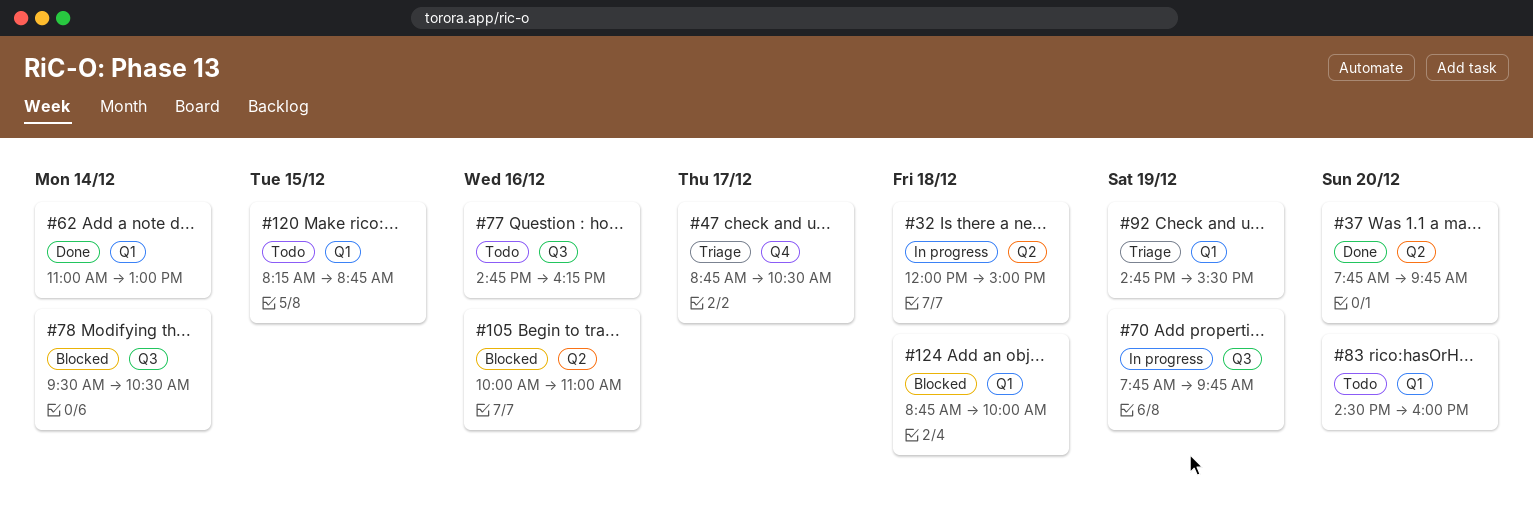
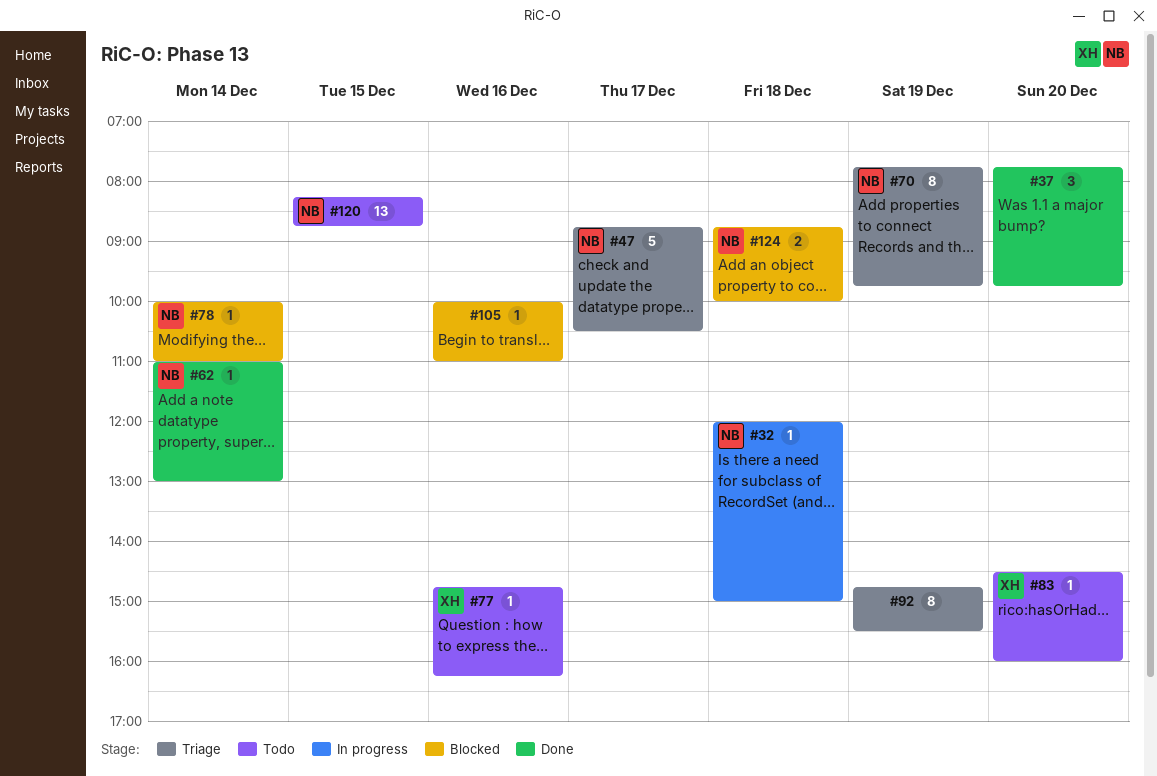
#70, status: In progress -> Triage
#78, begins: 09:30 -> 10:00
#78, ends: 10:30 -> 11:00

